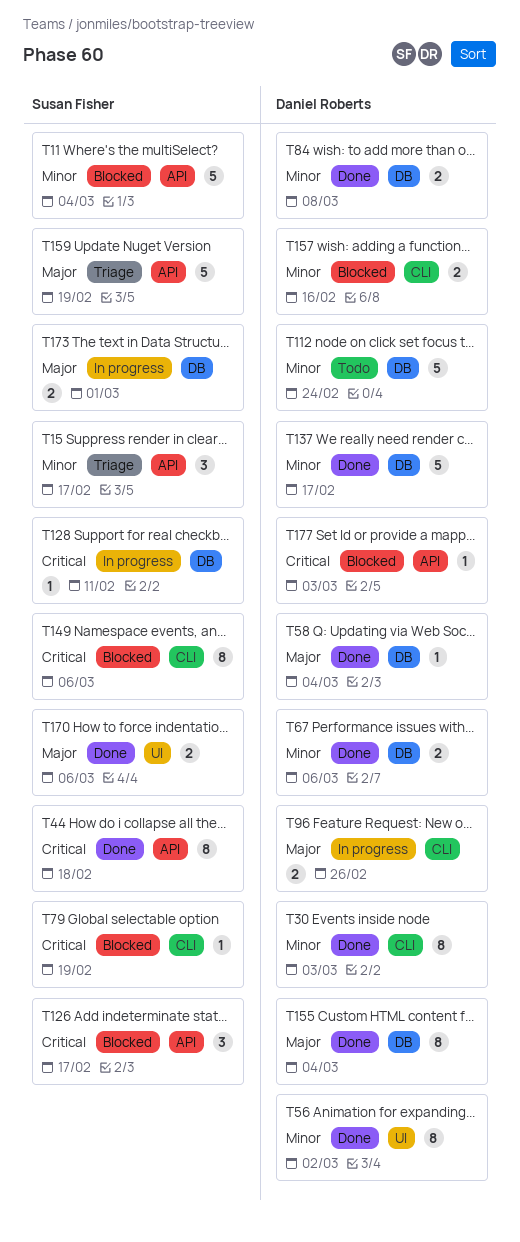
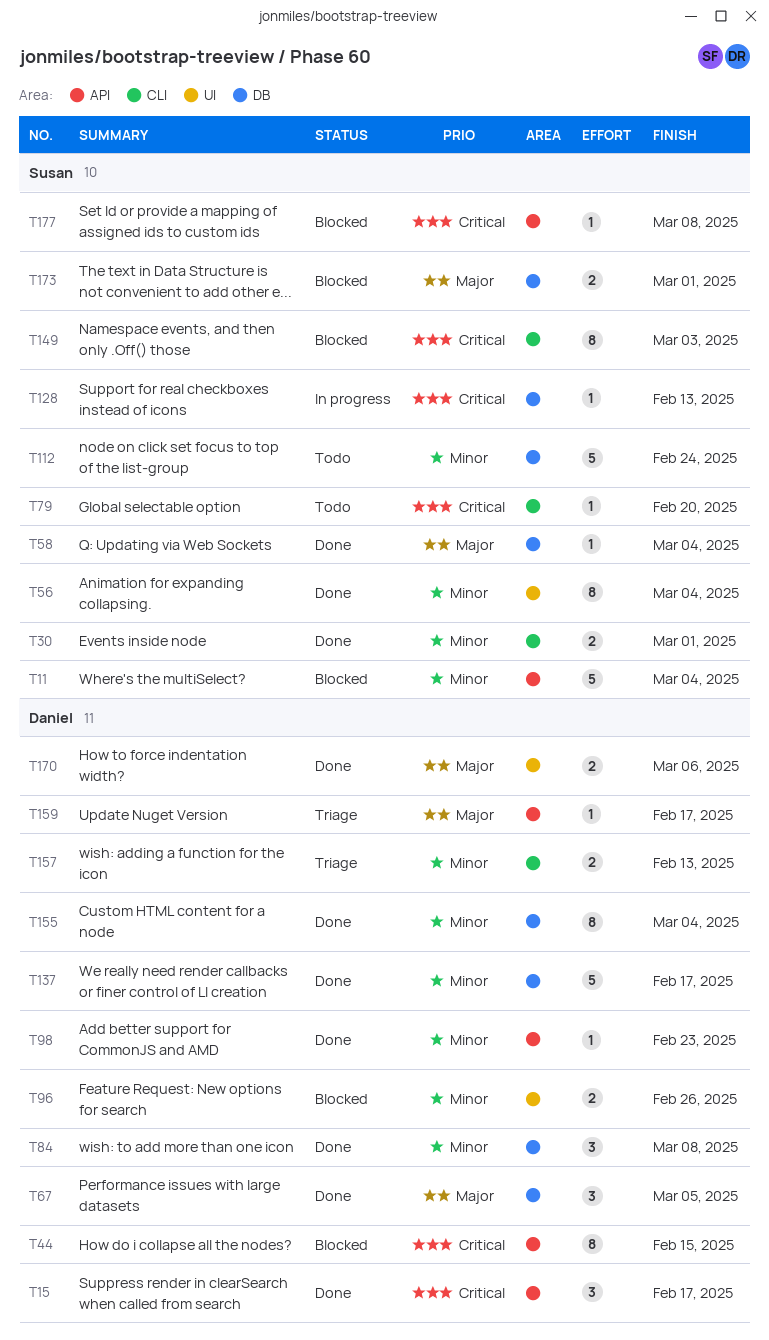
T15, status: Triage -> Done
T15, owner: Susan Fisher -> Daniel Roberts
T15, priority: Minor -> Critical
T30, owner: Daniel Roberts -> Susan Fisher
T30, estimate: 8 -> 2
T30, due: Mar 3 -> Mar 1
T44, status: Done -> Blocked
T44, owner: Susan Fisher -> Daniel Roberts
T44, due: Feb 18 -> Feb 15
T56, owner: Daniel Roberts -> Susan Fisher
T56, due: Mar 2 -> Mar 4
T58, owner: Daniel Roberts -> Susan Fisher
T67, priority: Minor -> Major
T67, estimate: 2 -> 3
T67, due: Mar 6 -> Mar 5
T79, status: Blocked -> Todo
T79, due: Feb 19 -> Feb 20
T84, estimate: 2 -> 3
T96, status: In progress -> Blocked
T96, priority: Major -> Minor
T96, label: CLI -> UI
T98: none -> present
T112, owner: Daniel Roberts -> Susan Fisher
T126: present -> none
T128, due: Feb 11 -> Feb 13
T149, due: Mar 6 -> Mar 3
T155, priority: Major -> Minor
T157, status: Blocked -> Triage
T157, due: Feb 16 -> Feb 13
T159, owner: Susan Fisher -> Daniel Roberts
T159, estimate: 5 -> 1
T159, due: Feb 19 -> Feb 17
T170, owner: Susan Fisher -> Daniel Roberts
T173, status: In progress -> Blocked
T177, owner: Daniel Roberts -> Susan Fisher
T177, due: Mar 3 -> Mar 8

